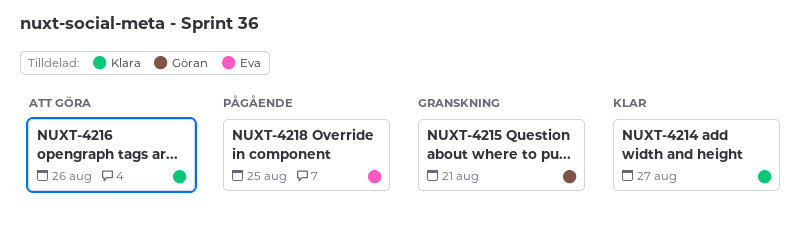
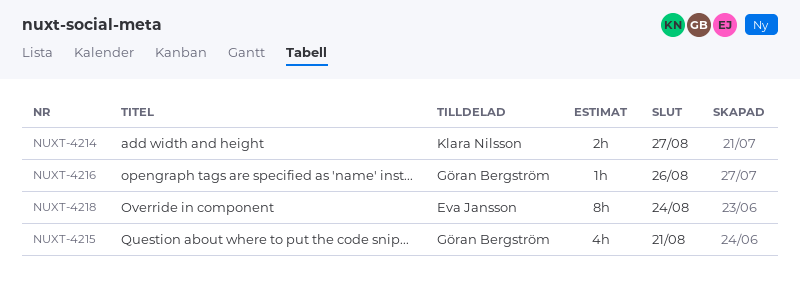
NUXT-4216, owner: Klara Nilsson -> Göran Bergström
NUXT-4218, due: Aug 25 -> Aug 24

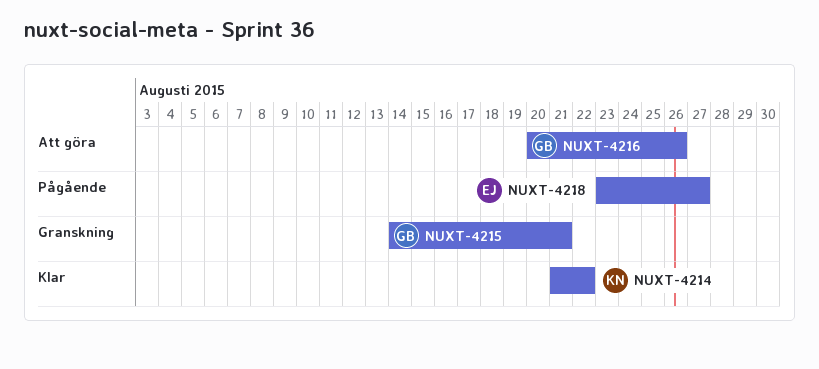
NUXT-4214, due: Aug 27 -> Aug 22
NUXT-4218, due: Aug 24 -> Aug 27

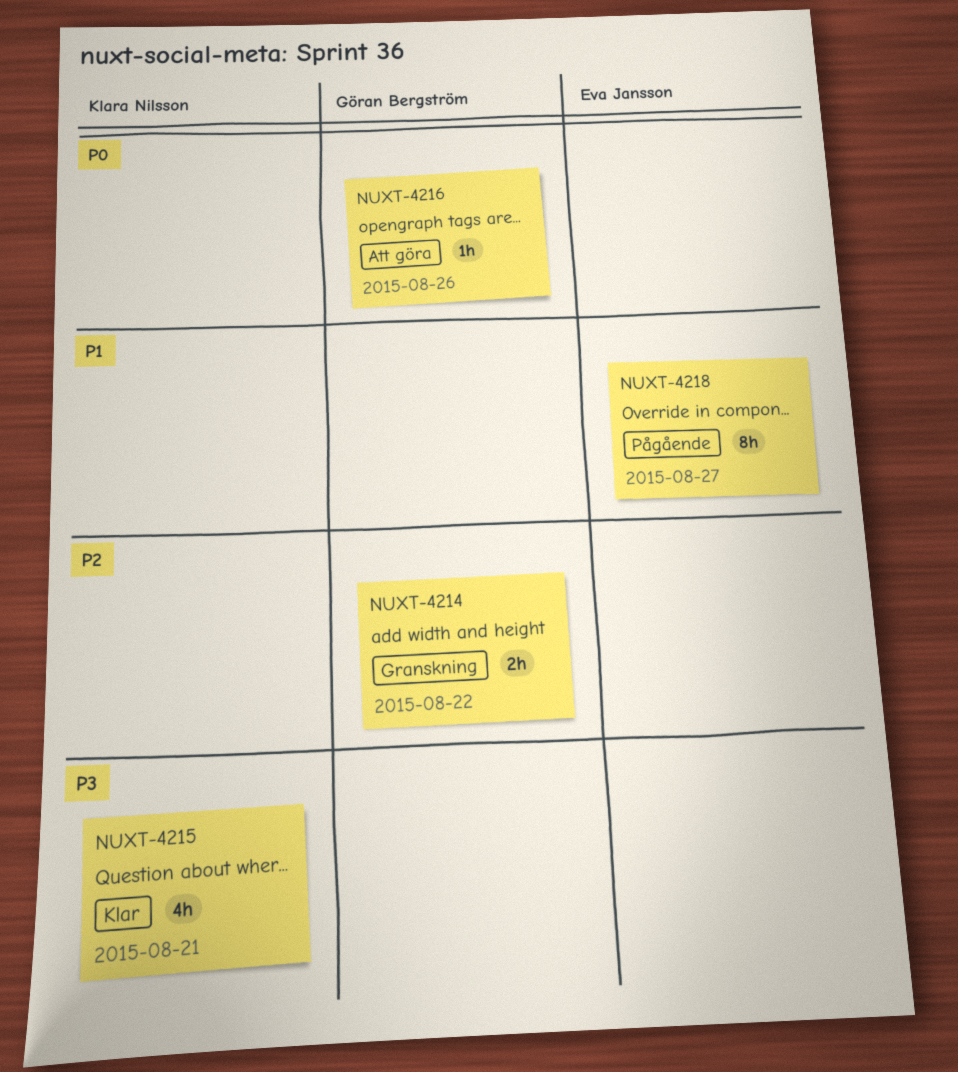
NUXT-4214, status: Klar -> Granskning
NUXT-4214, owner: Klara Nilsson -> Göran Bergström
NUXT-4215, status: Granskning -> Klar
NUXT-4215, owner: Göran Bergström -> Klara Nilsson

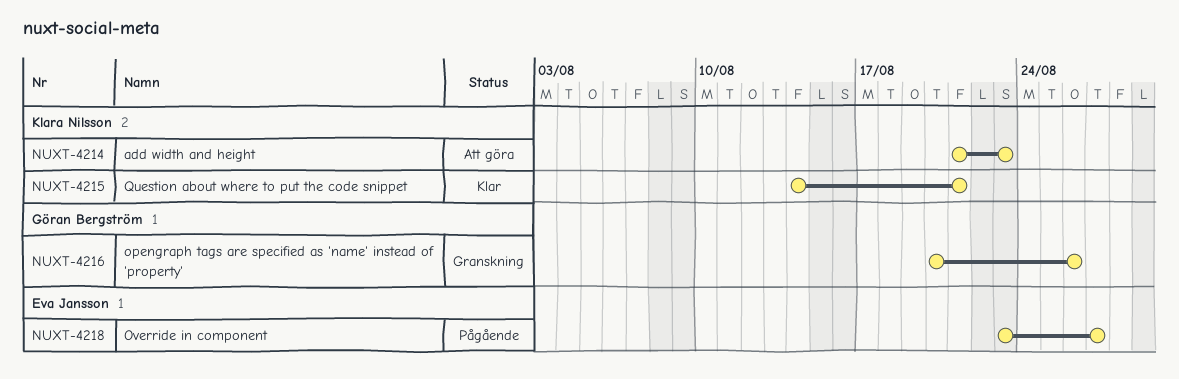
NUXT-4214, status: Granskning -> Att göra
NUXT-4214, owner: Göran Bergström -> Klara Nilsson
NUXT-4214, due: Aug 22 -> Aug 23
NUXT-4216, status: Att göra -> Granskning

